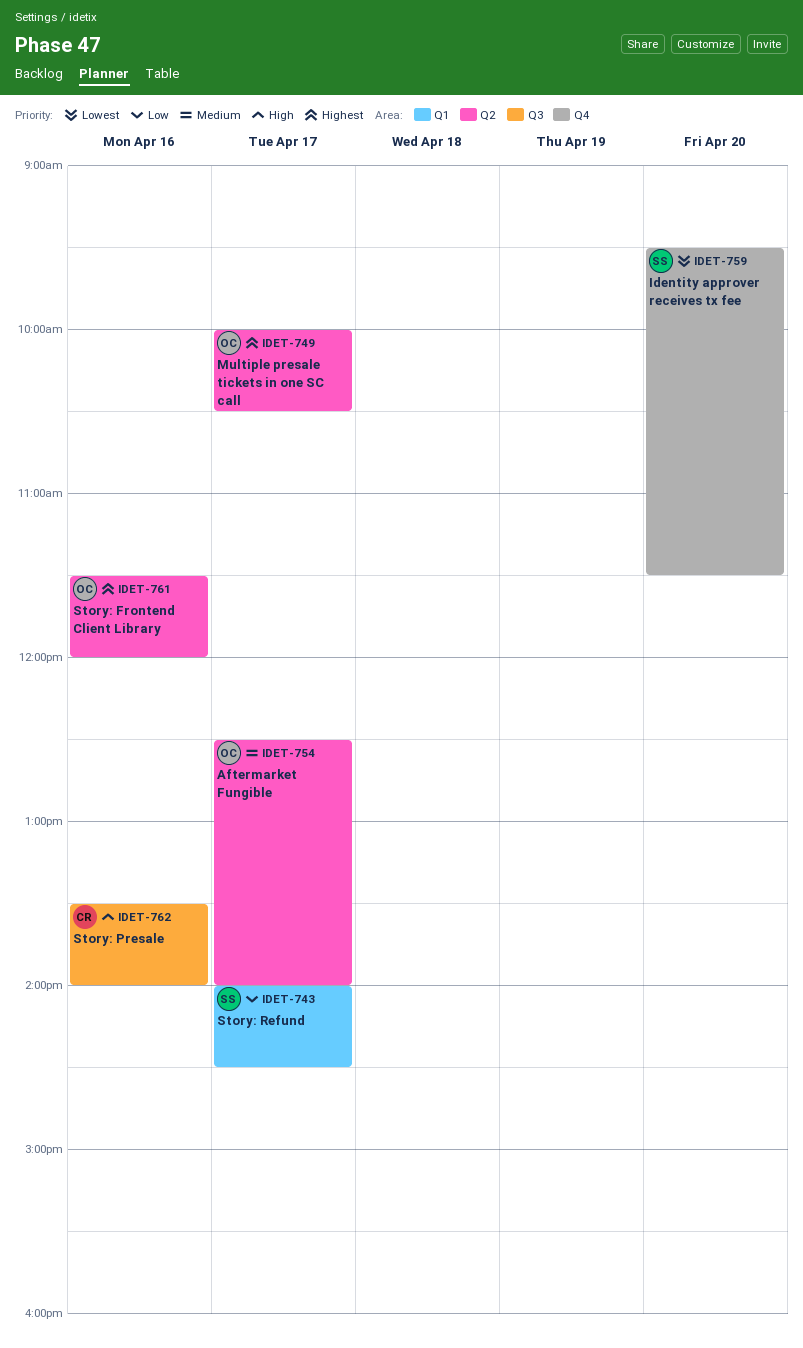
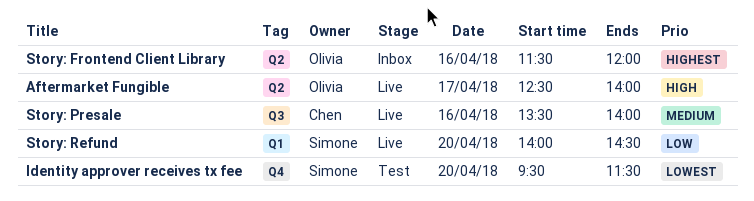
Aftermarket Fungible, priority: Medium -> High
Multiple presale tickets in one SC call: present -> none
Story: Presale, priority: High -> Medium
Story: Refund, day: Apr 17 -> Apr 20

